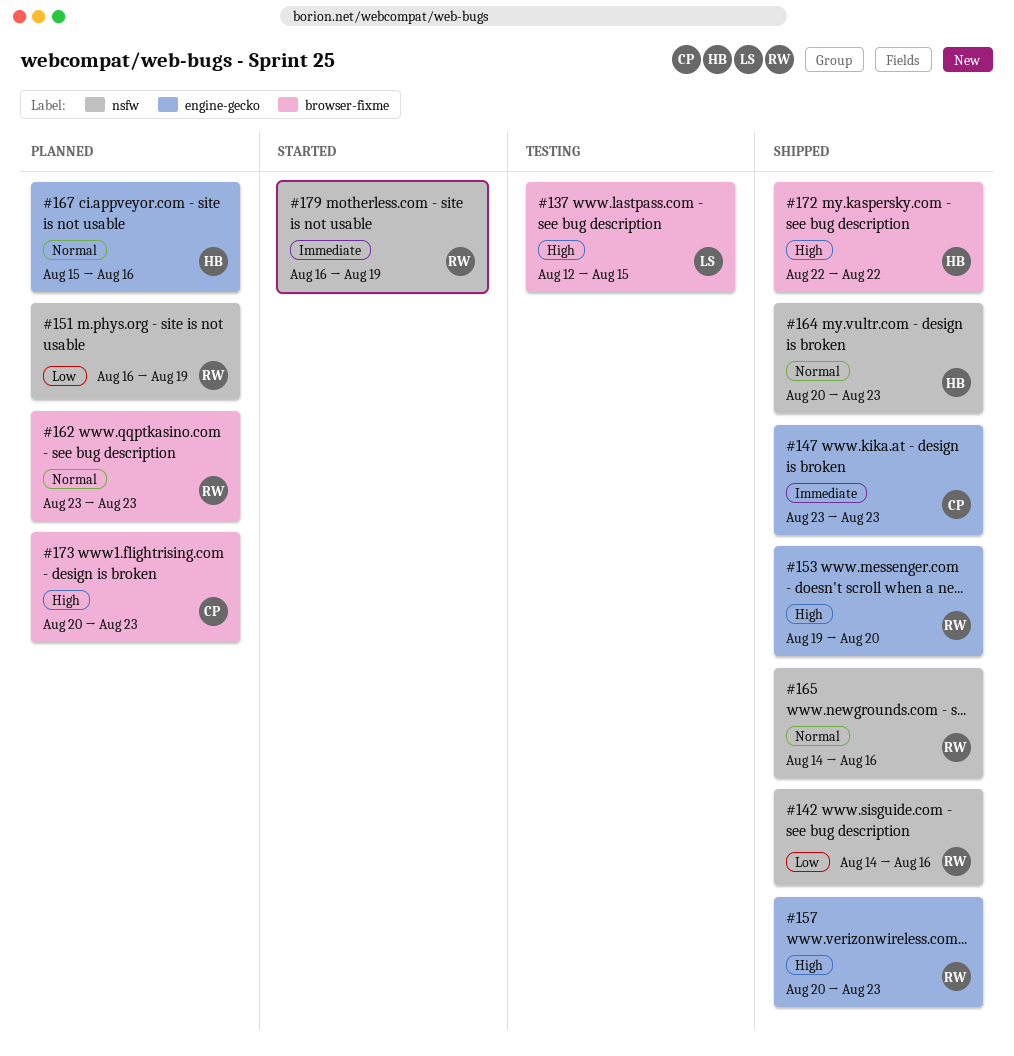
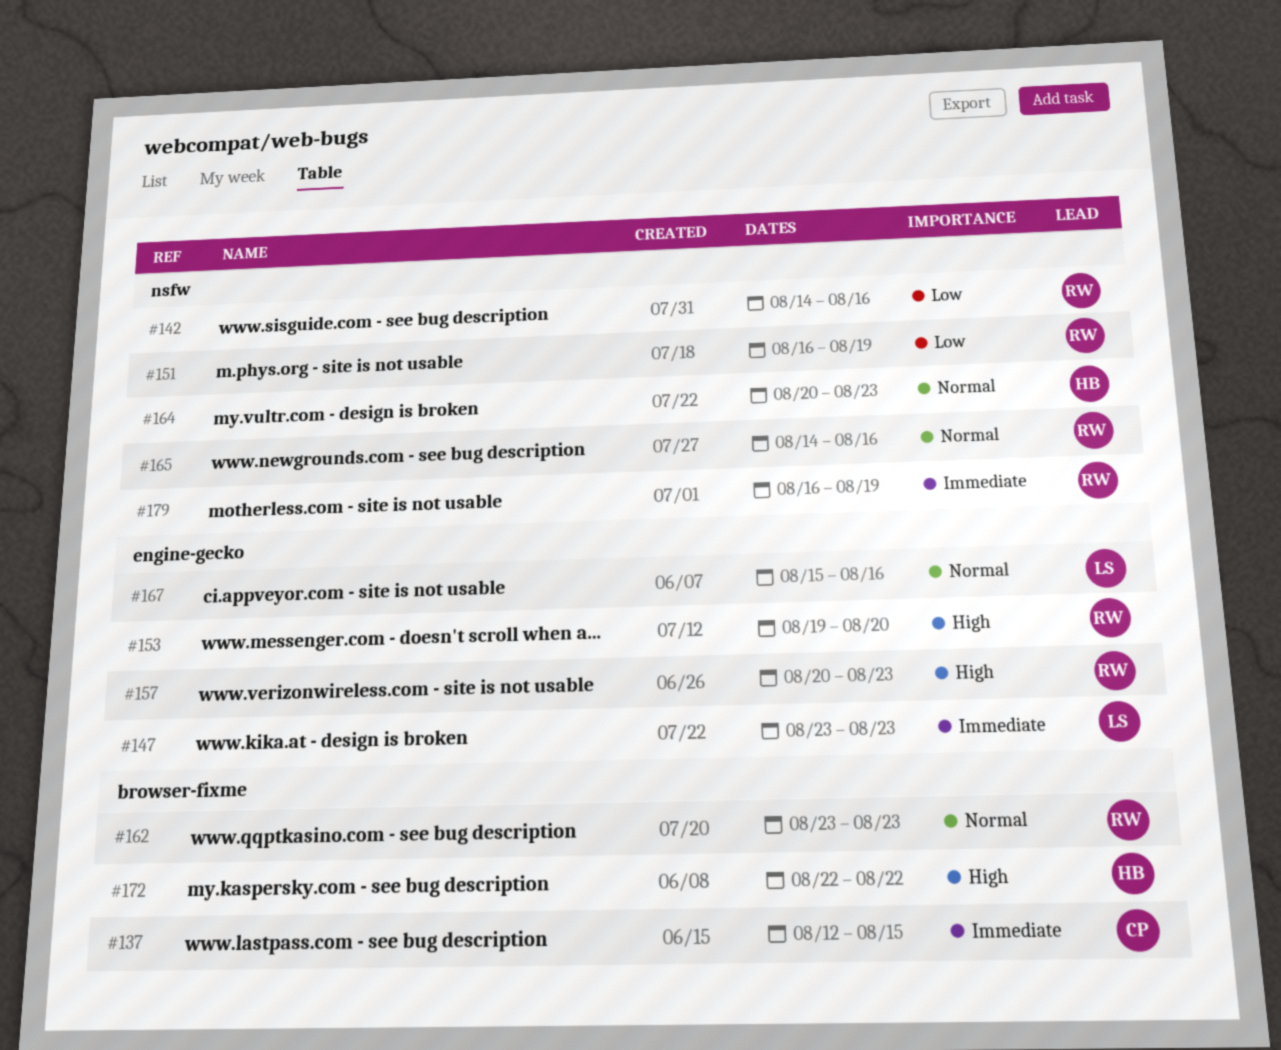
#137, owner: LS -> CP
#137, priority: High -> Immediate
#147, owner: CP -> LS
#167, owner: HB -> LS
#173: present -> none

